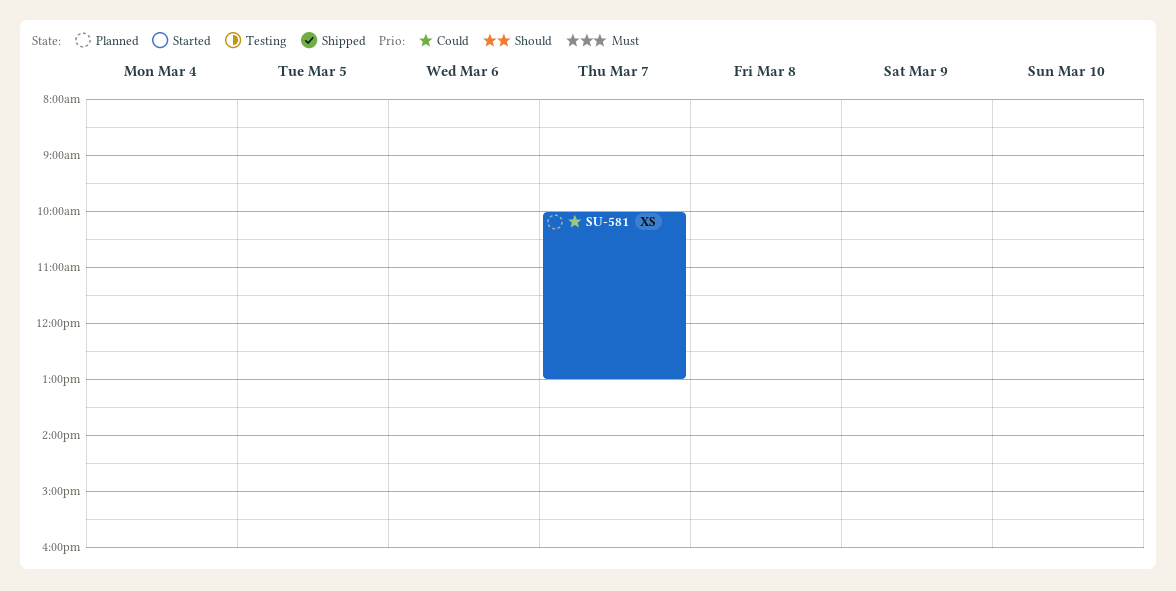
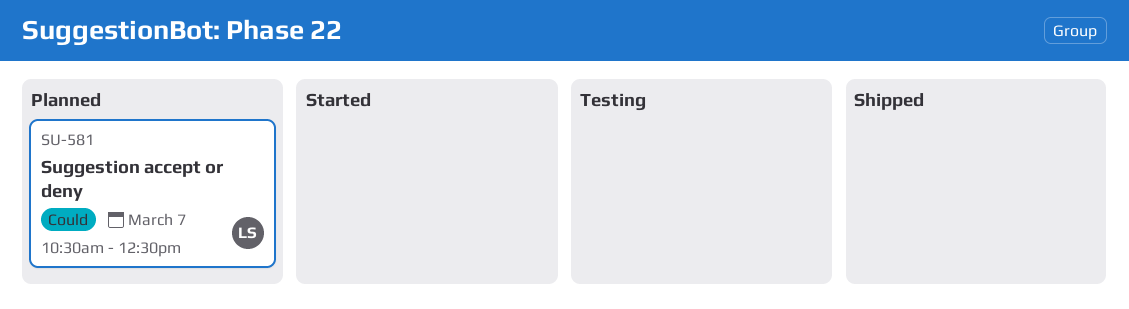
SU-581, begins: 10:00 -> 10:30
SU-581, ends: 13:00 -> 12:30

